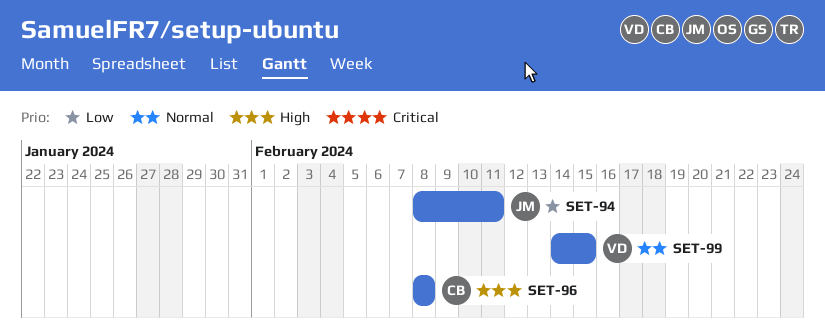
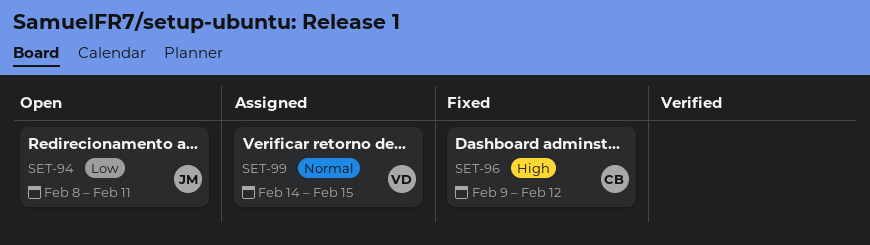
SET-96, start: Feb 8 -> Feb 9
SET-96, due: Feb 8 -> Feb 12

